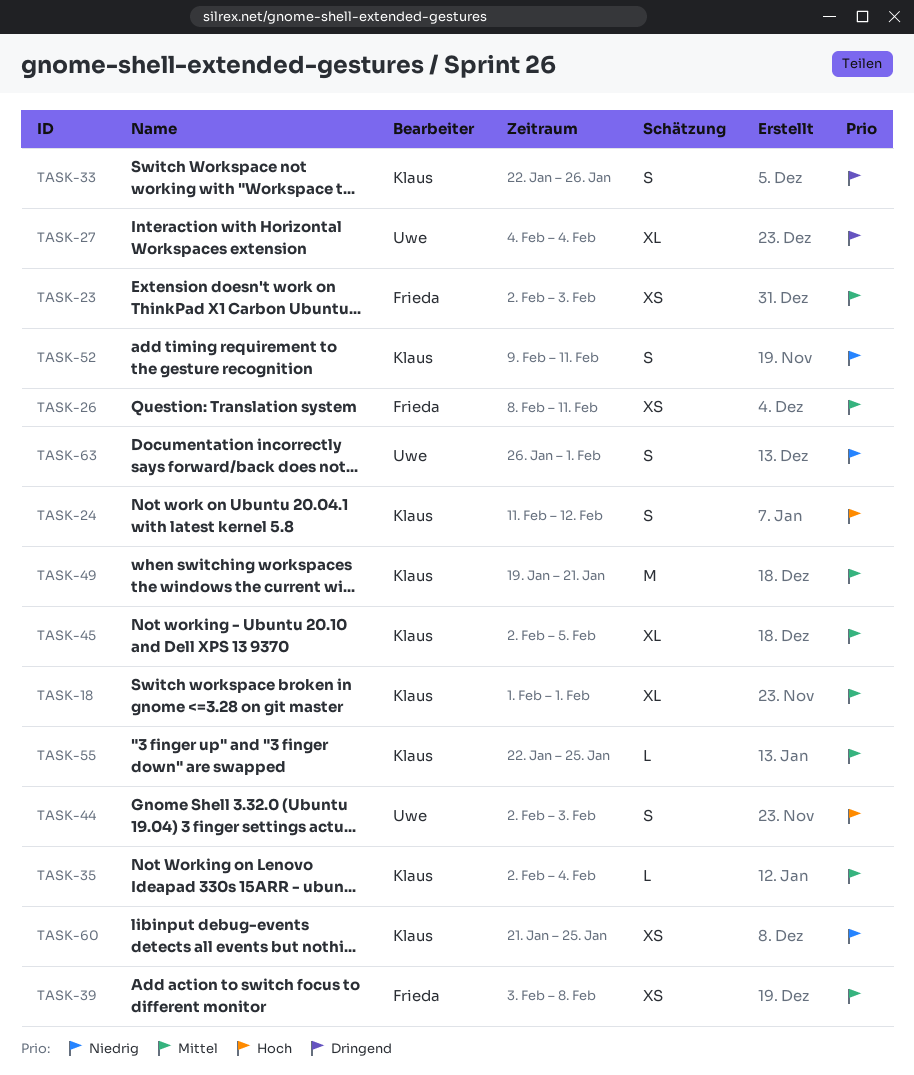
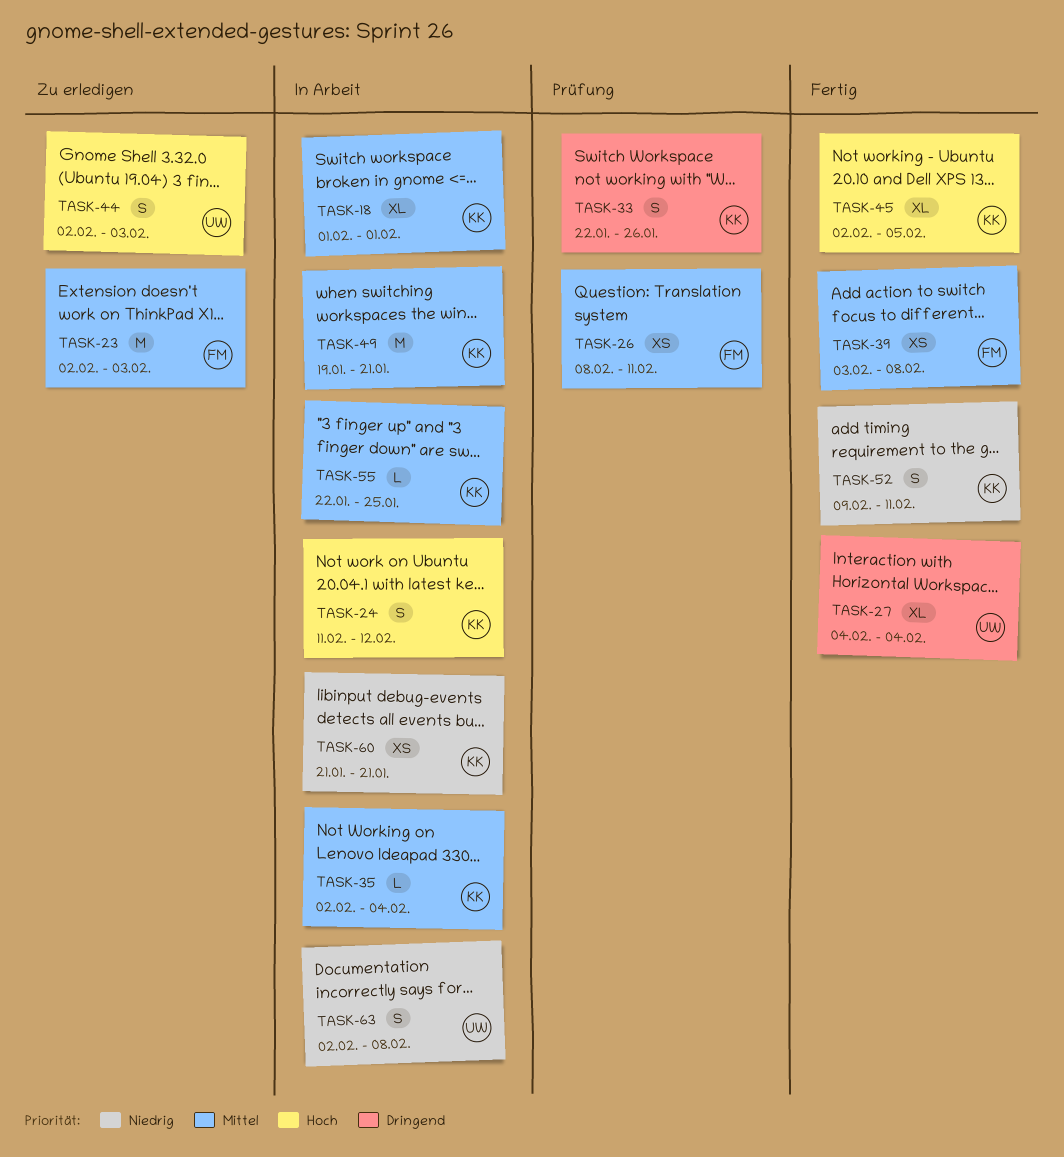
TASK-23, estimate: XS -> M
TASK-45, priority: Mittel -> Hoch
TASK-60, due: Jan 25 -> Jan 21
TASK-63, start: Jan 26 -> Feb 2
TASK-63, due: Feb 1 -> Feb 8

